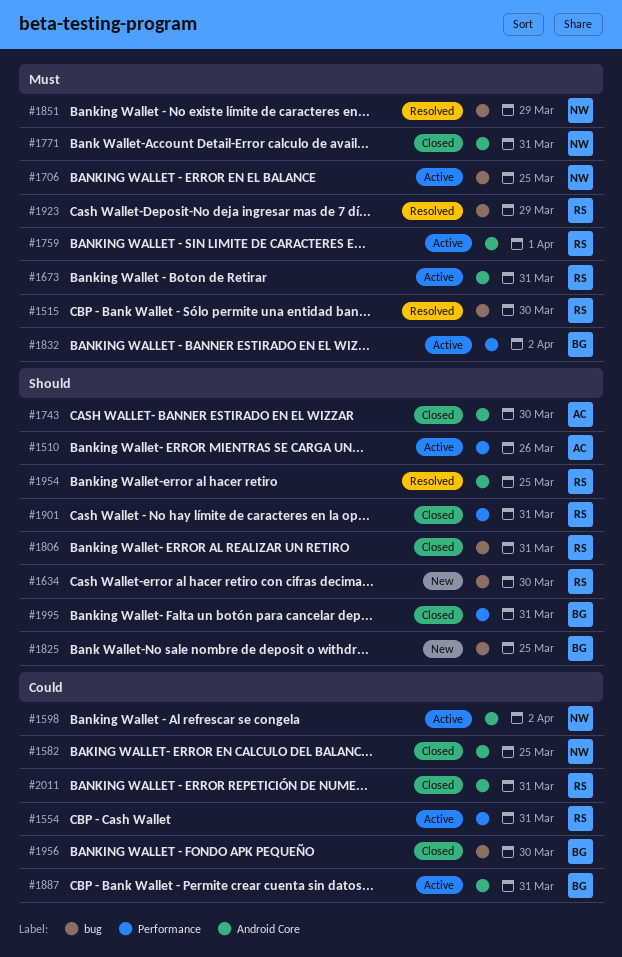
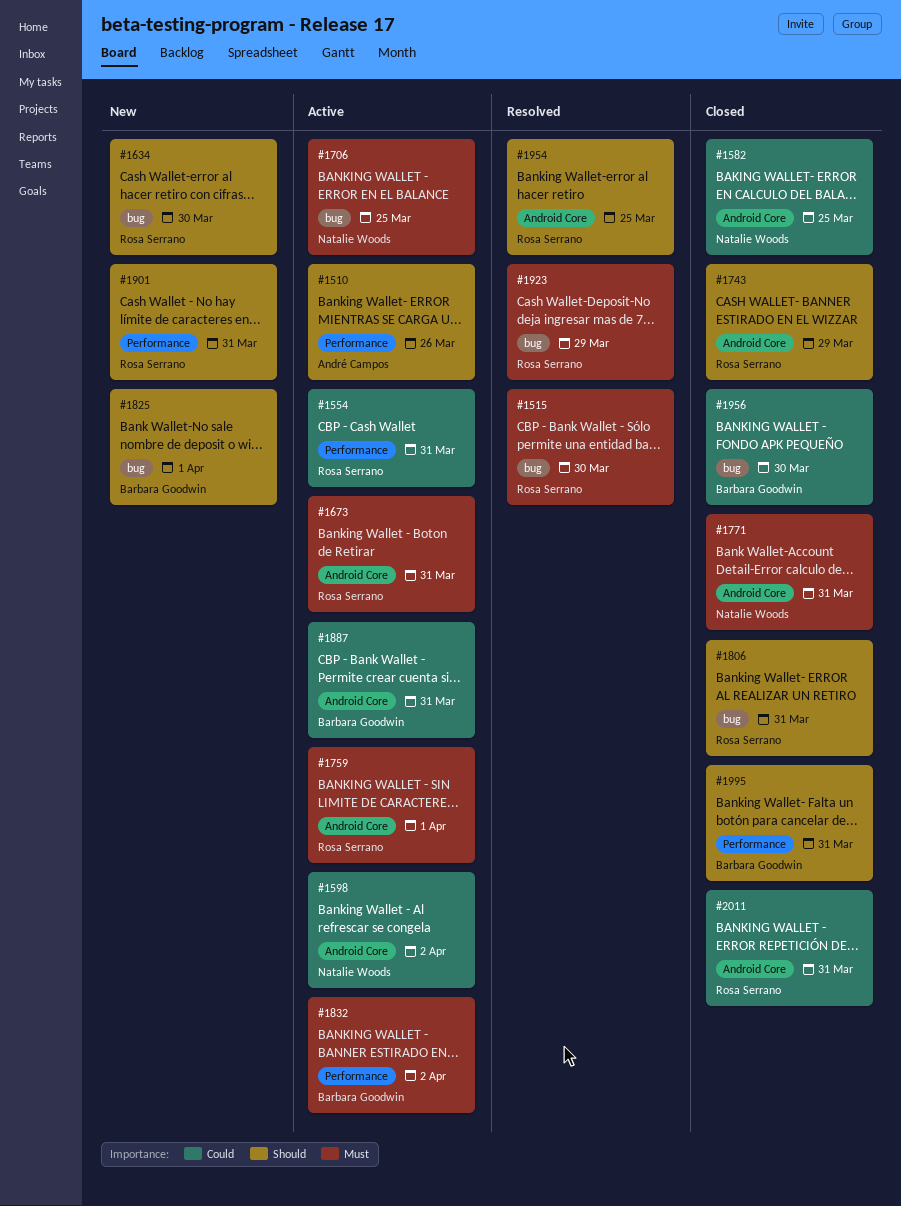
#1743, owner: André Campos -> Rosa Serrano
#1743, due: Mar 30 -> Mar 29
#1825, due: Mar 25 -> Apr 1
#1851: present -> none
#1901, status: Closed -> New

